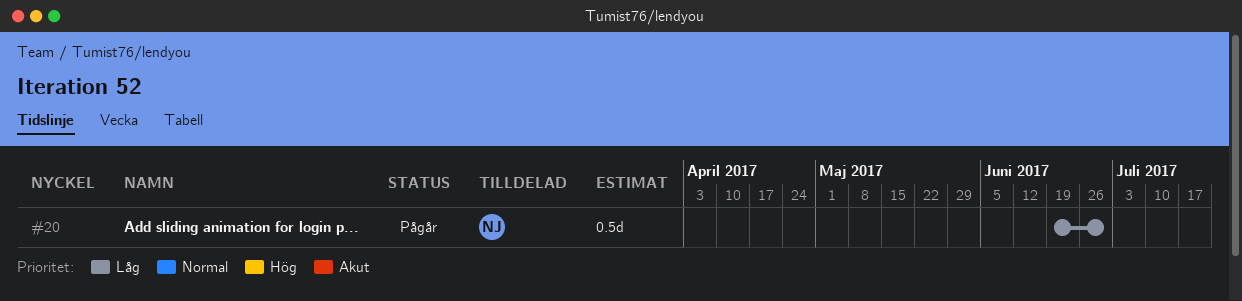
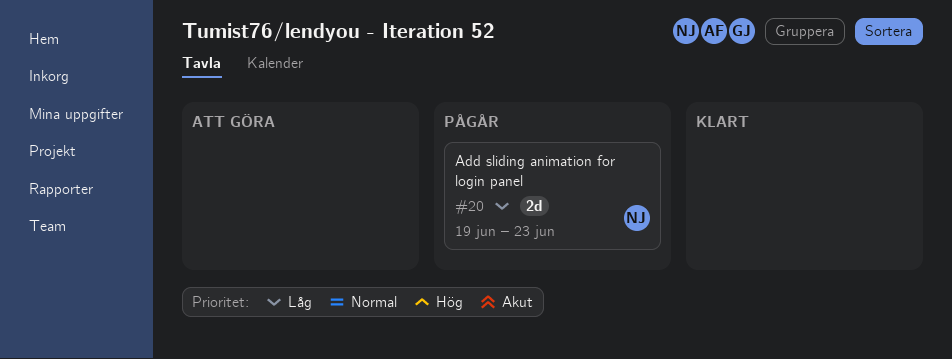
#20, estimate: 0.5d -> 2d
#20, due: Jun 30 -> Jun 23

